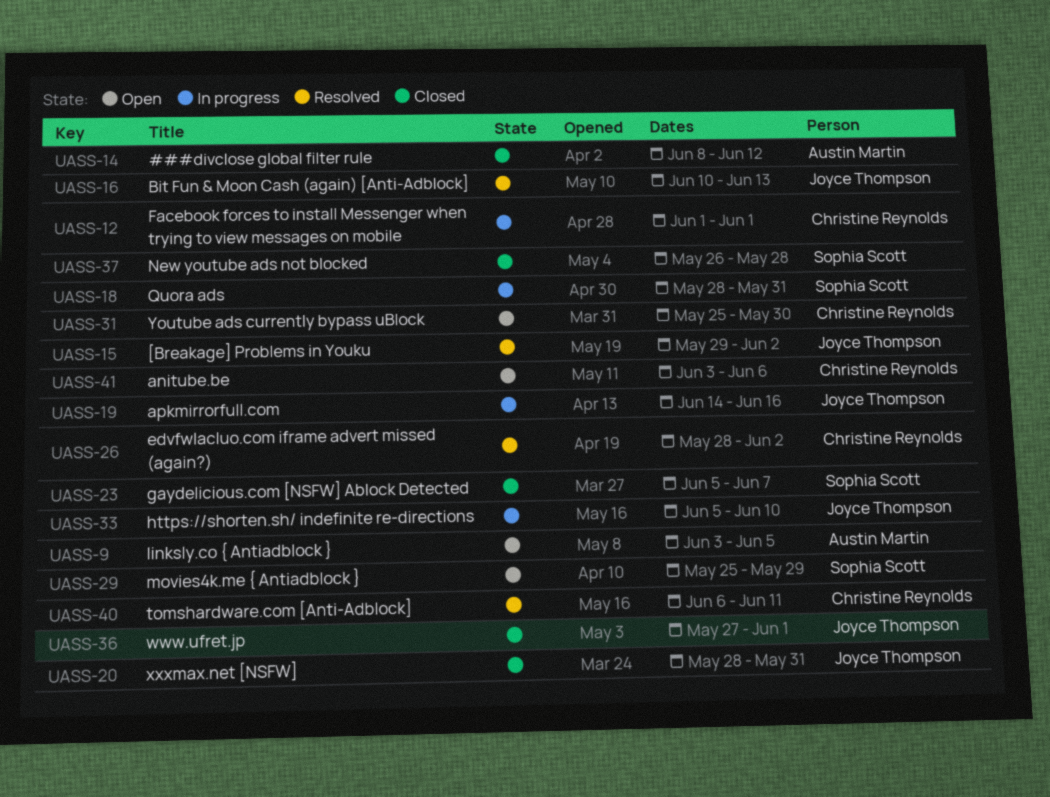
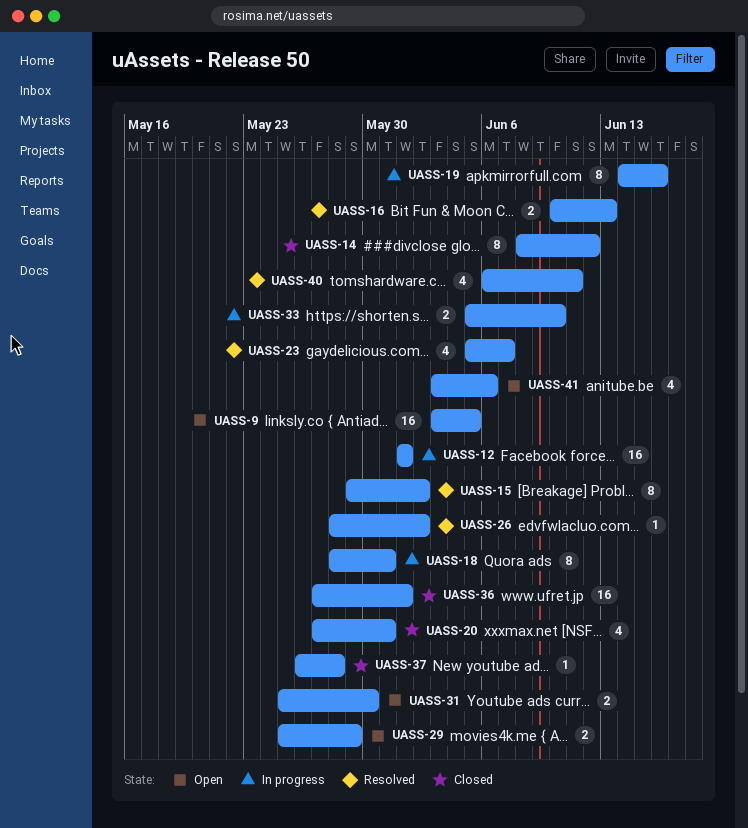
UASS-20, start: May 28 -> May 27
UASS-23, status: Closed -> Resolved

